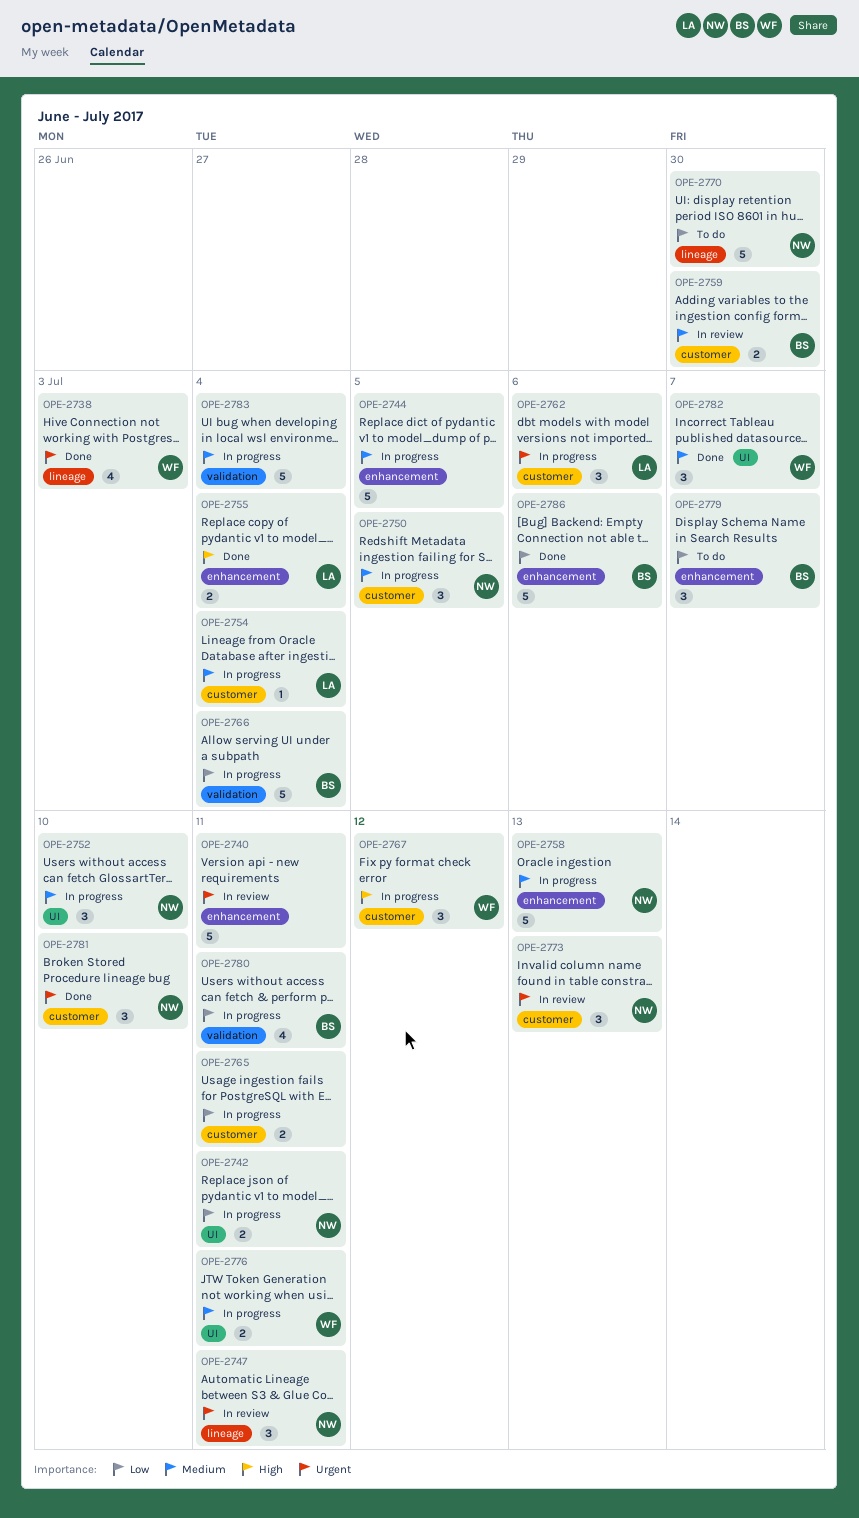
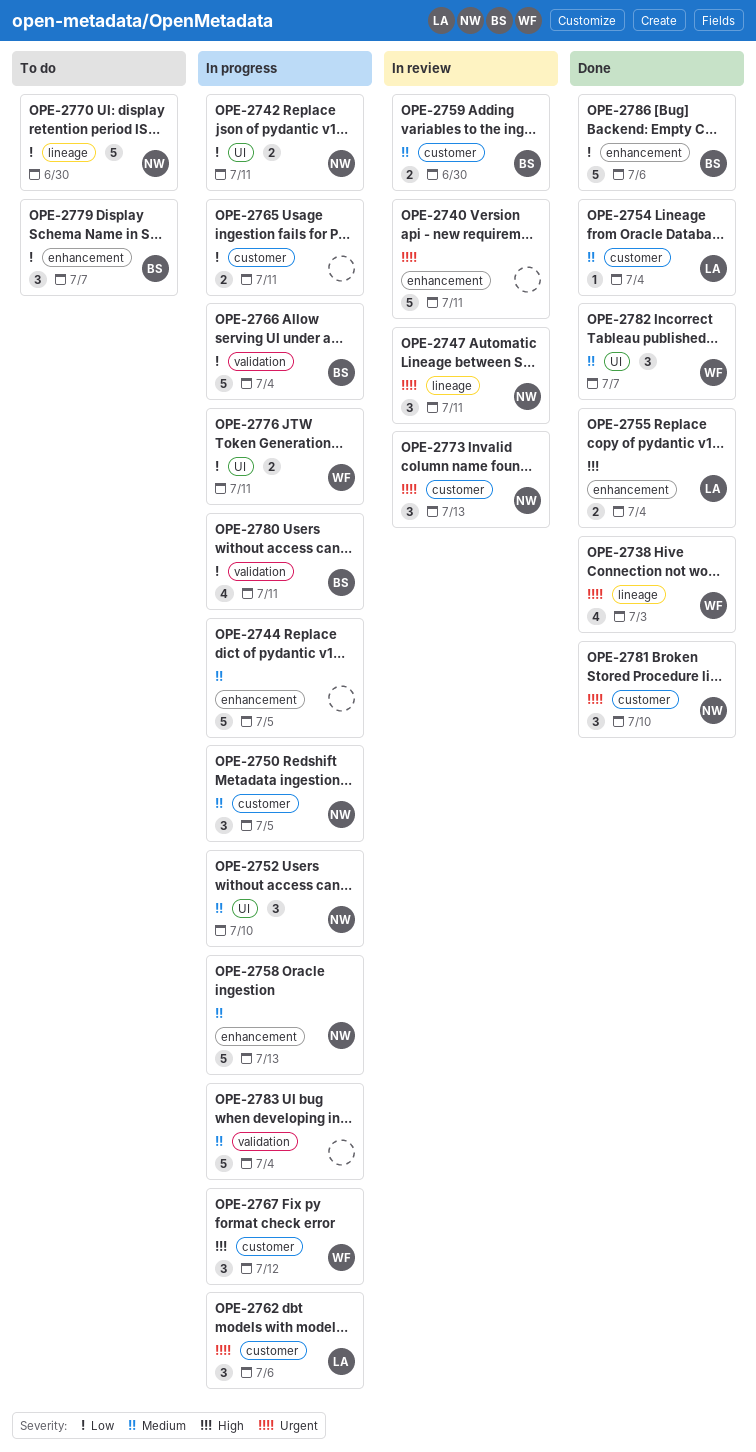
OPE-2754, status: In progress -> Done
OPE-2776, priority: Medium -> Low

